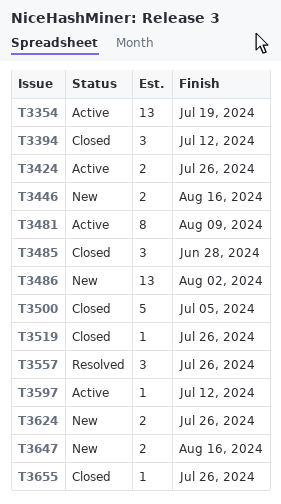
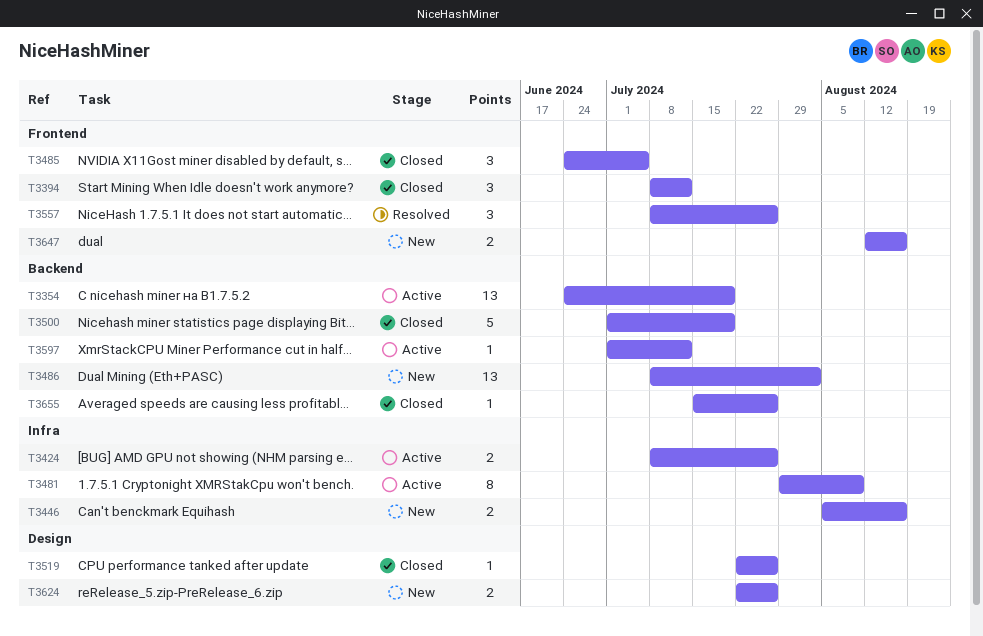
T3485, due: Jun 28 -> Jul 5
T3500, due: Jul 5 -> Jul 19

